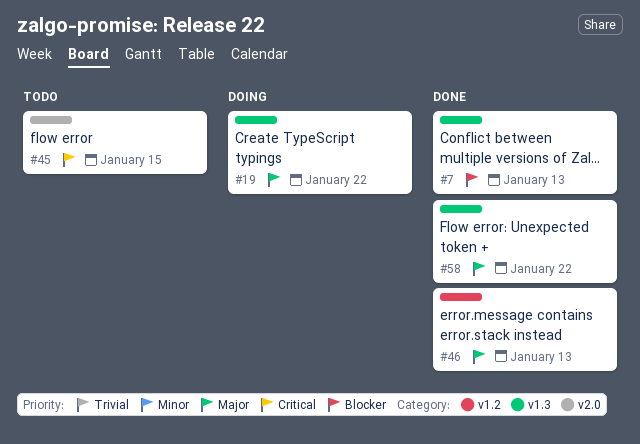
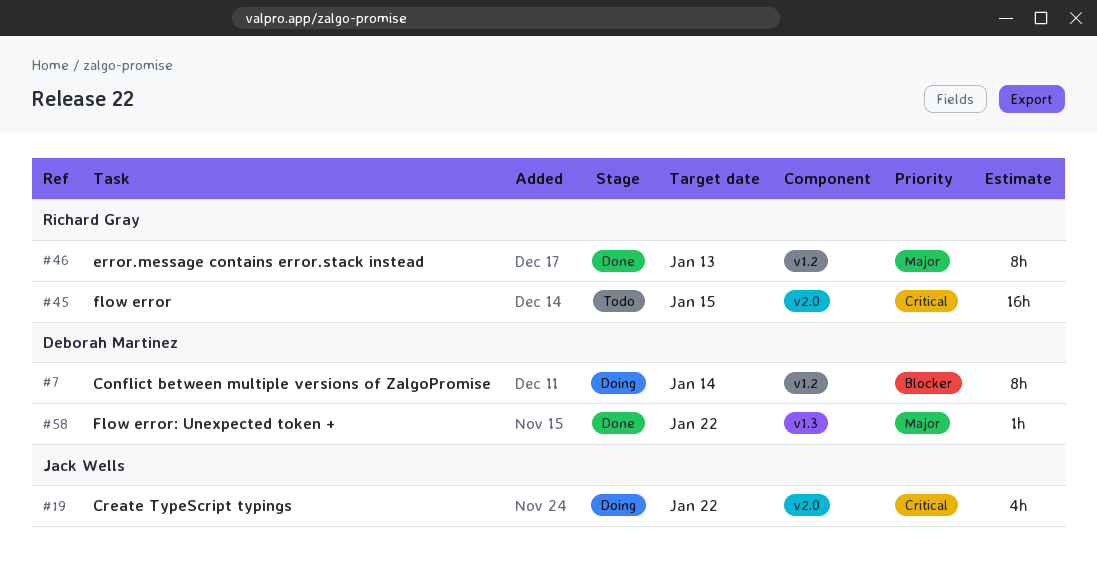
#7, status: Done -> Doing
#7, label: v1.3 -> v1.2
#7, due: Jan 13 -> Jan 14
#19, priority: Major -> Critical
#19, label: v1.3 -> v2.0

